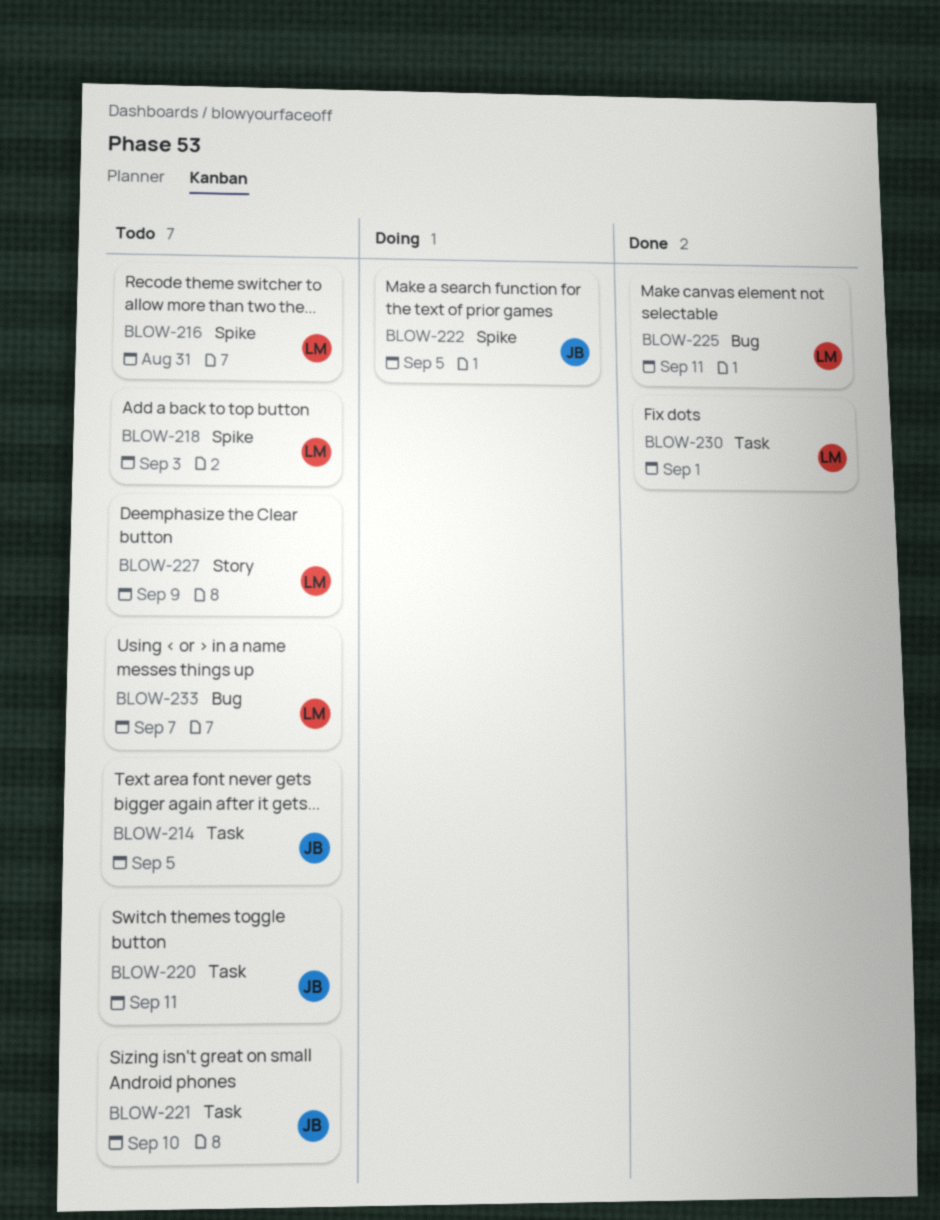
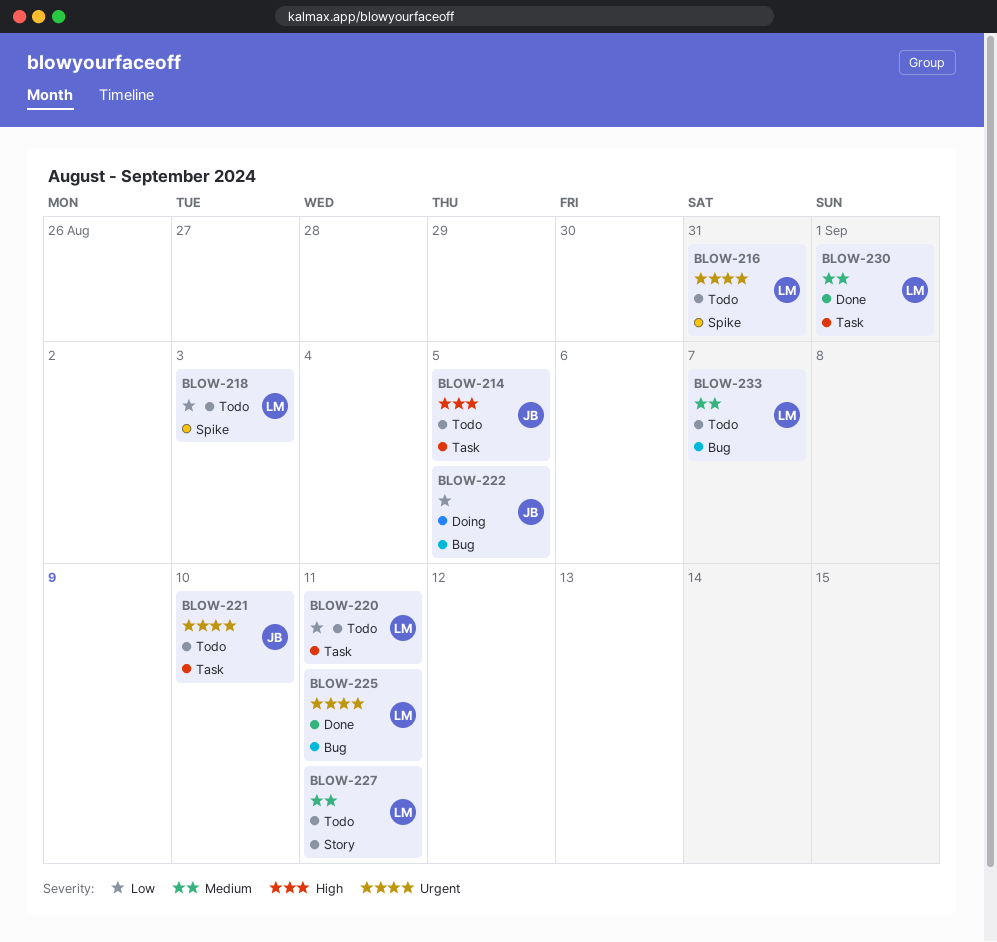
BLOW-220, owner: JB -> LM
BLOW-222, label: Spike -> Bug
BLOW-227, due: Sep 9 -> Sep 11

